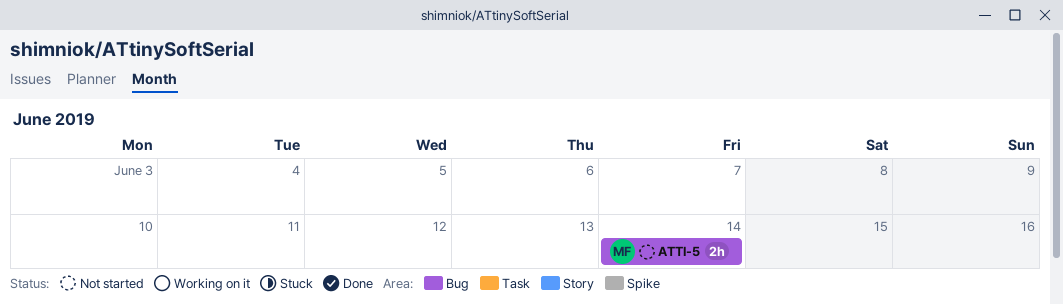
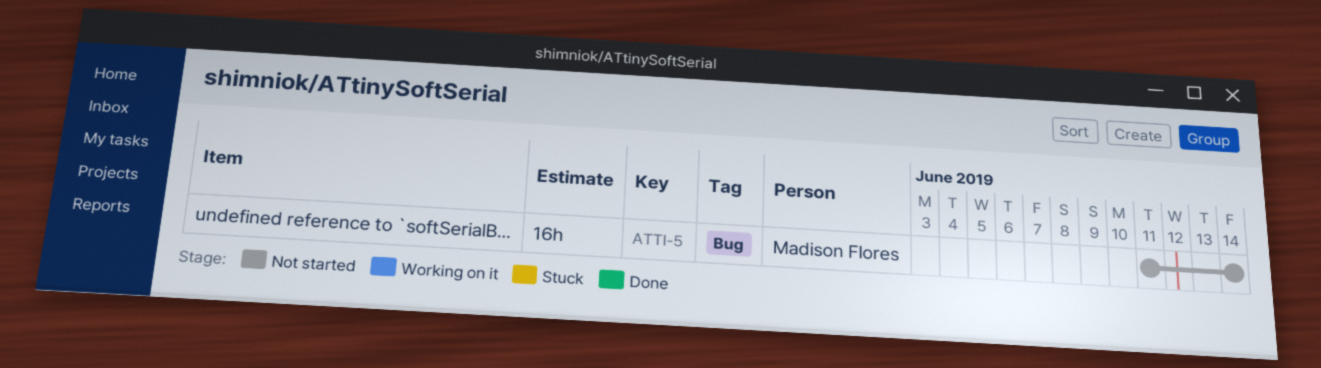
ATTI-5, estimate: 2h -> 16h
ATTI-5, start: Jun 14 -> Jun 11

